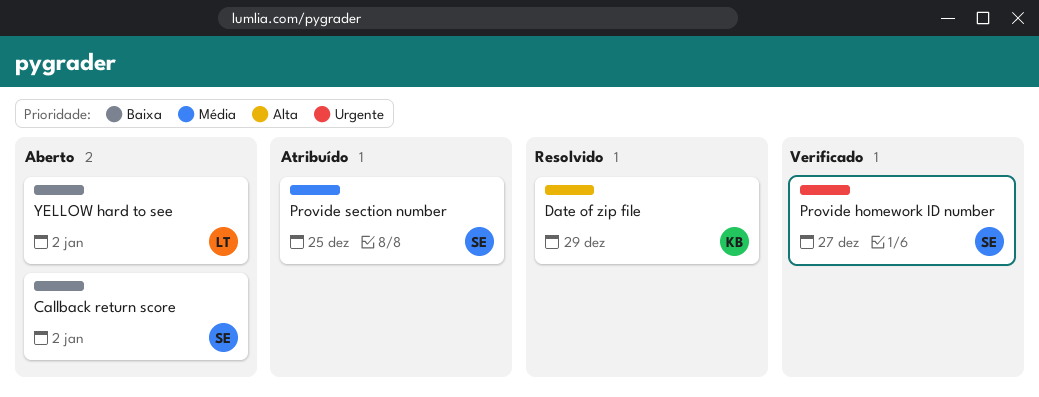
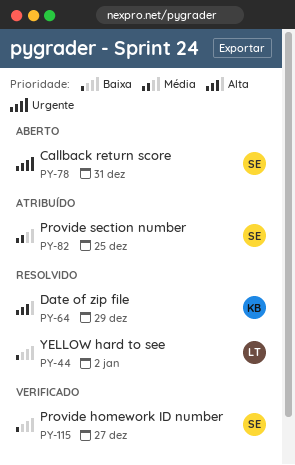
Callback return score, priority: Baixa -> Urgente
Callback return score, due: Jan 2 -> Dec 31
Provide homework ID number, priority: Urgente -> Baixa
YELLOW hard to see, status: Aberto -> Resolvido

